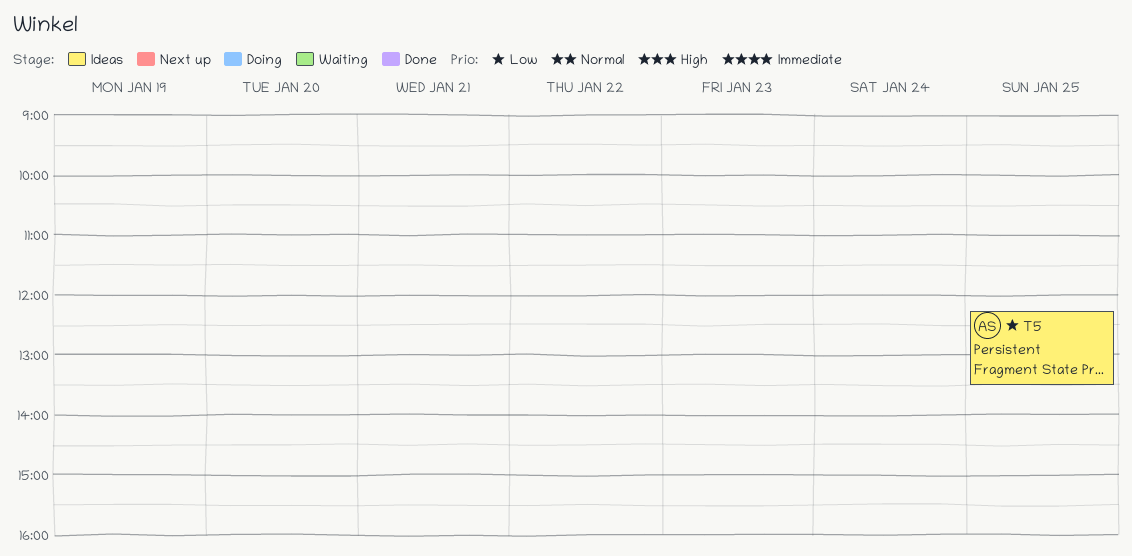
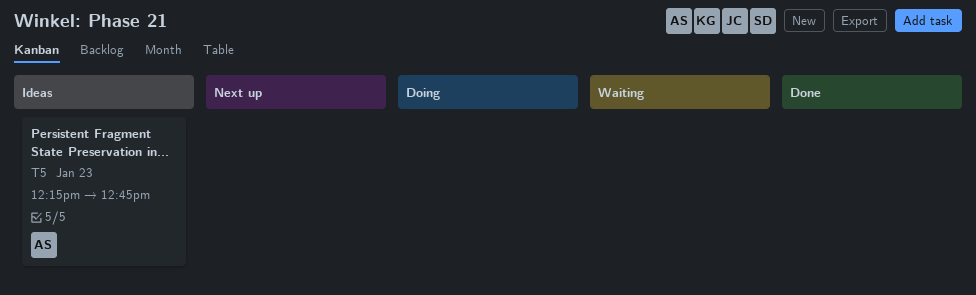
T5, day: Jan 25 -> Jan 23
T5, ends: 13:30 -> 12:45

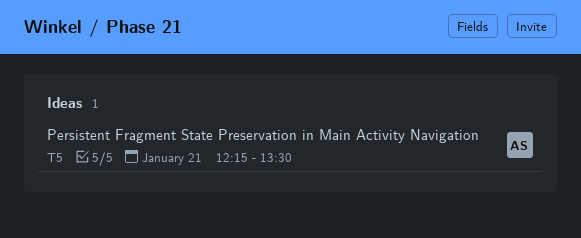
T5, day: Jan 23 -> Jan 21
T5, ends: 12:45 -> 13:30

